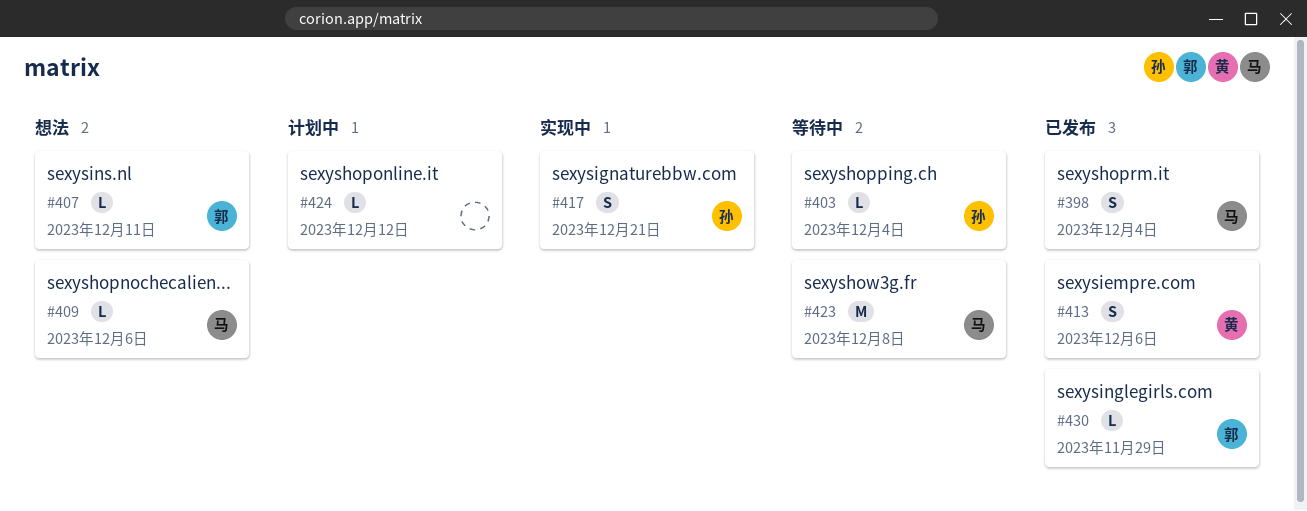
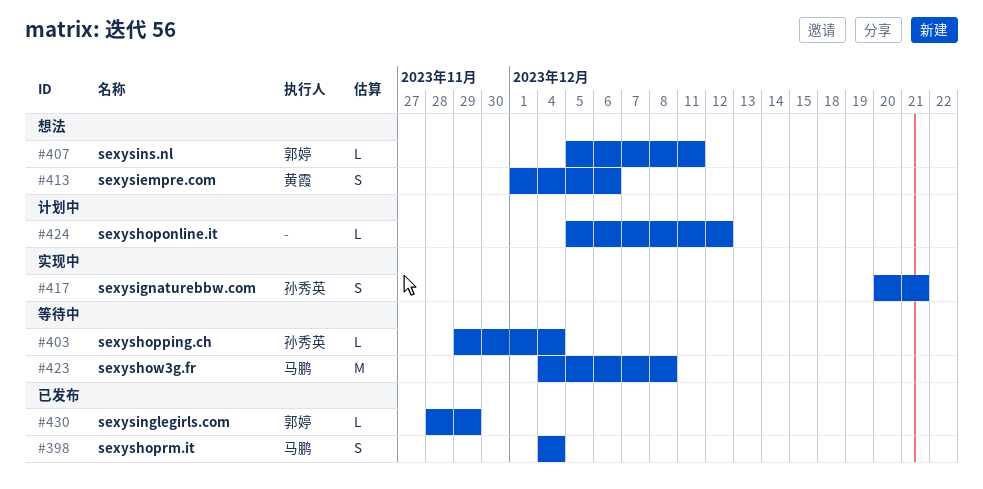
#409: present -> none
#413, status: 已发布 -> 想法

